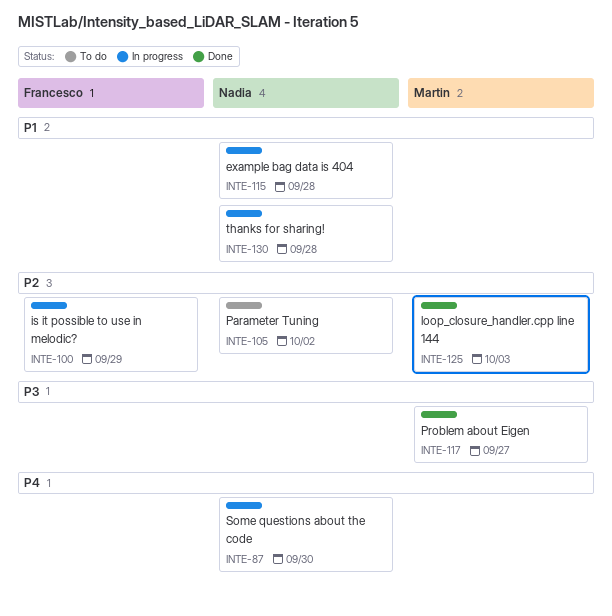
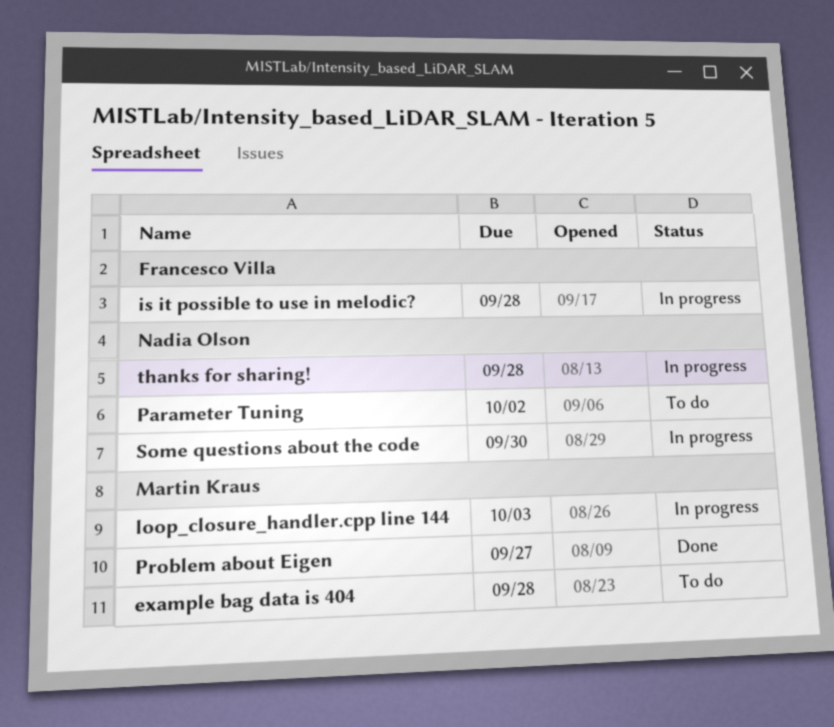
example bag data is 404, status: In progress -> To do
example bag data is 404, owner: Nadia Olson -> Martin Kraus
is it possible to use in melodic?, due: Sep 29 -> Sep 28
loop_closure_handler.cpp line 144, status: Done -> In progress

